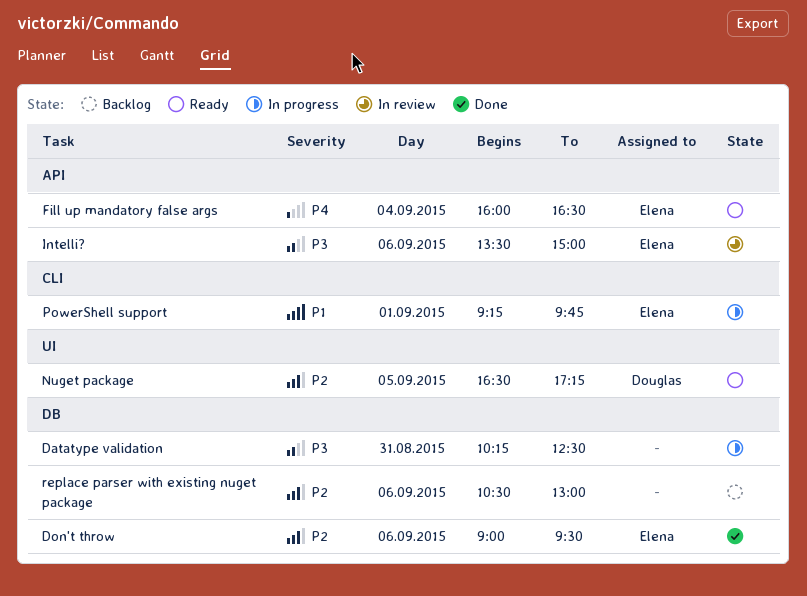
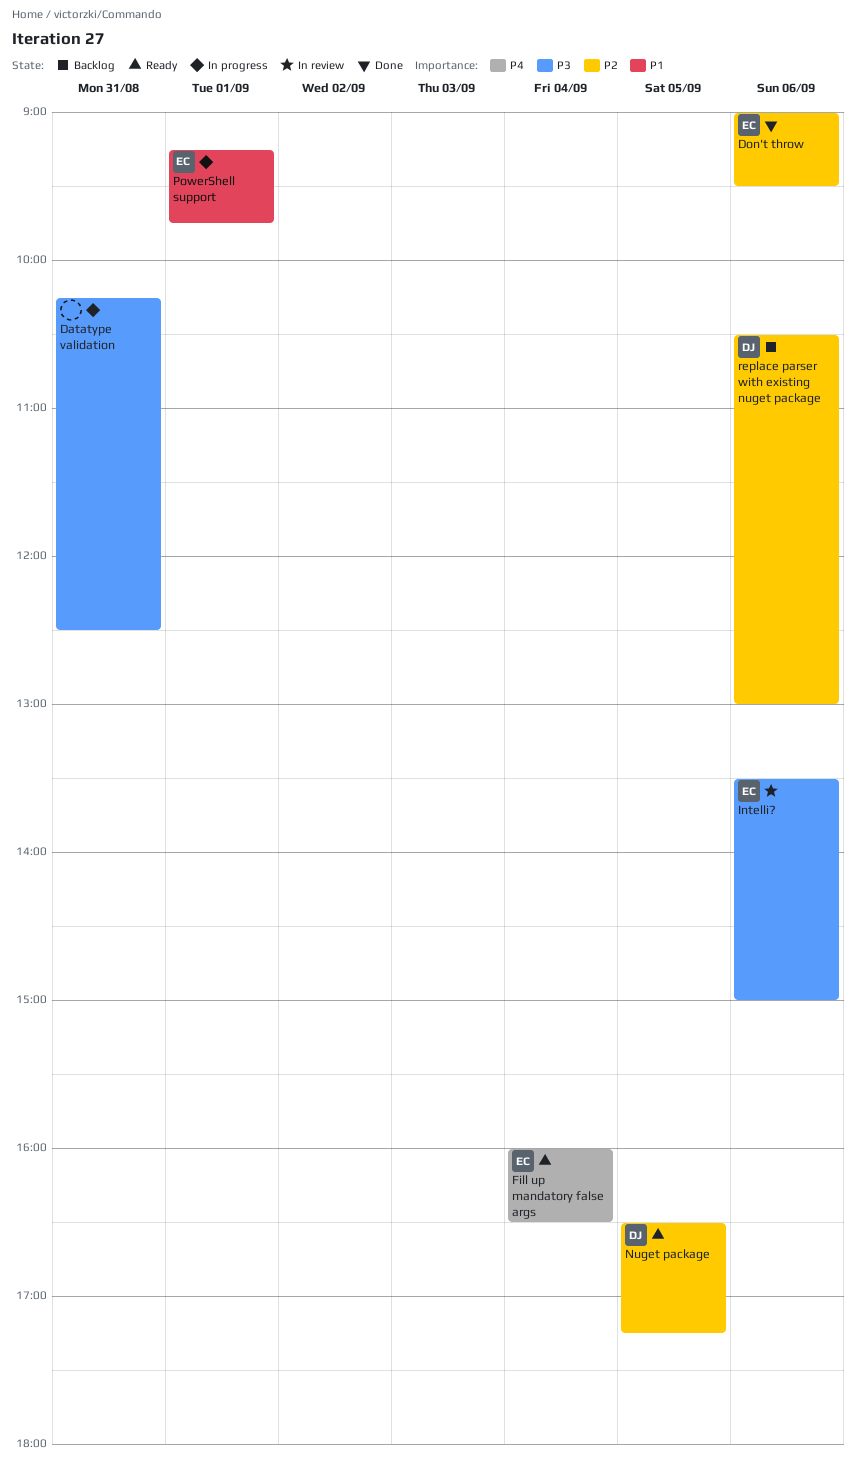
replace parser with existing nuget package, owner: none -> Douglas

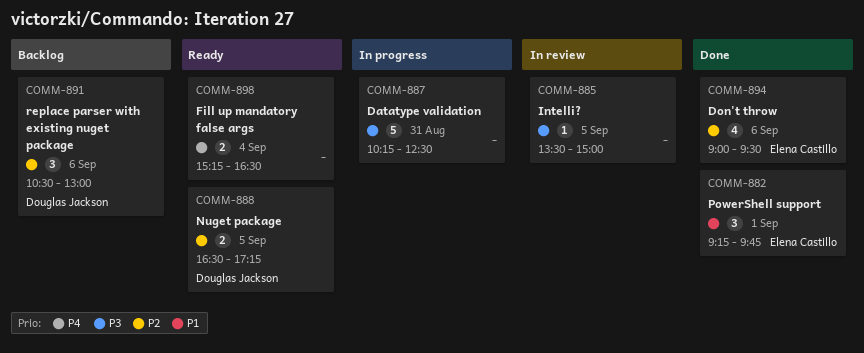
Fill up mandatory false args, owner: Elena Castillo -> none
Fill up mandatory false args, begins: 16:00 -> 15:15
Intelli?, owner: Elena Castillo -> none
Intelli?, day: Sep 6 -> Sep 5
PowerShell support, status: In progress -> Done

